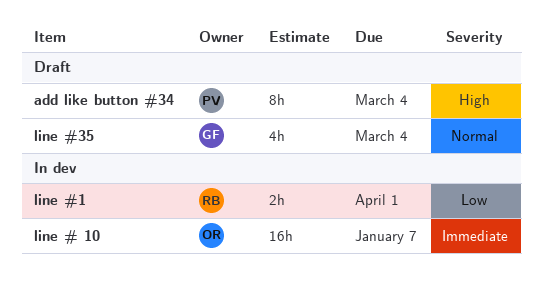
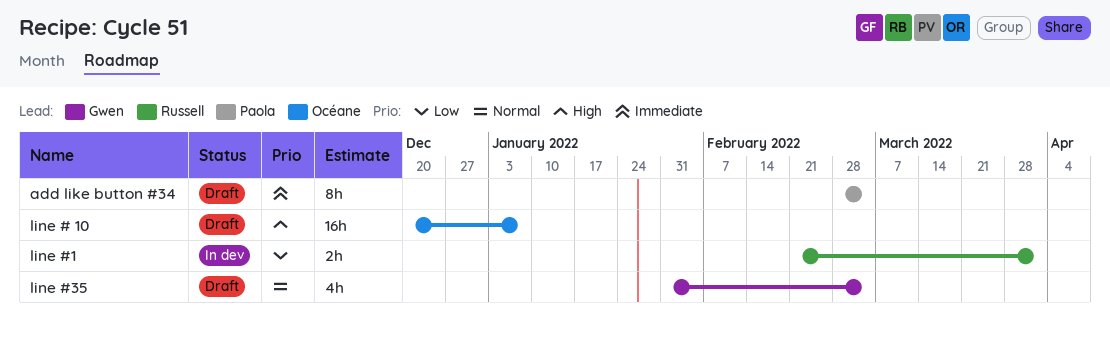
add like button #34, priority: High -> Immediate
line # 10, status: In dev -> Draft
line # 10, priority: Immediate -> High

